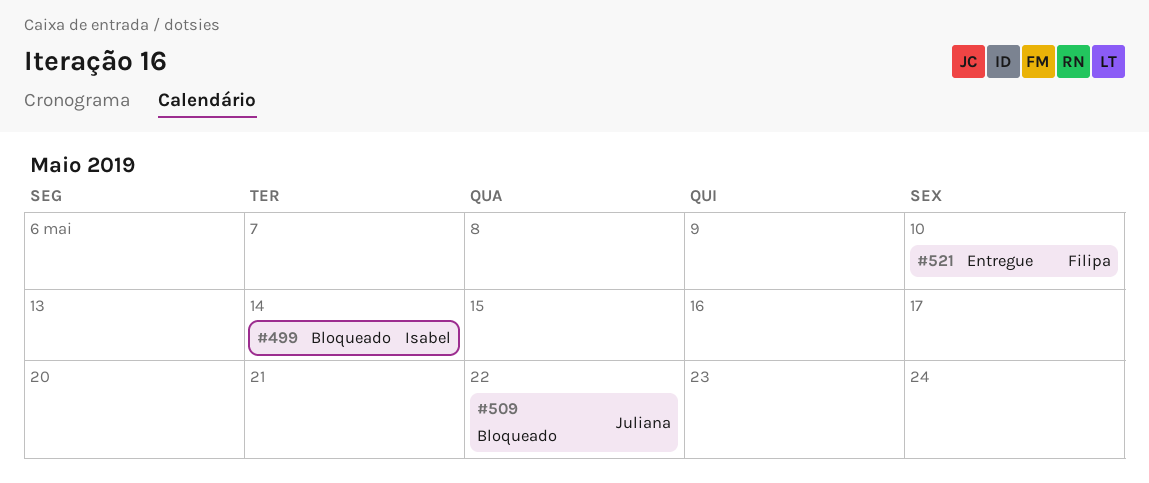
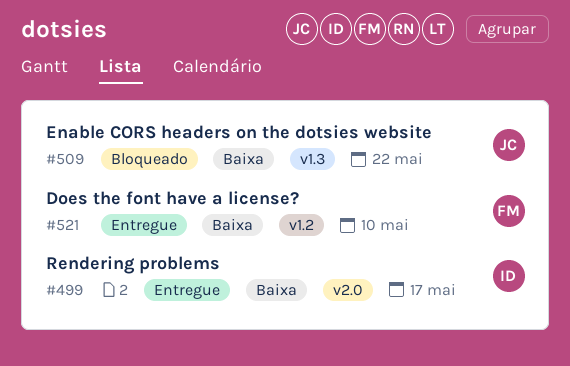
#499, status: Bloqueado -> Entregue
#499, due: May 14 -> May 17

